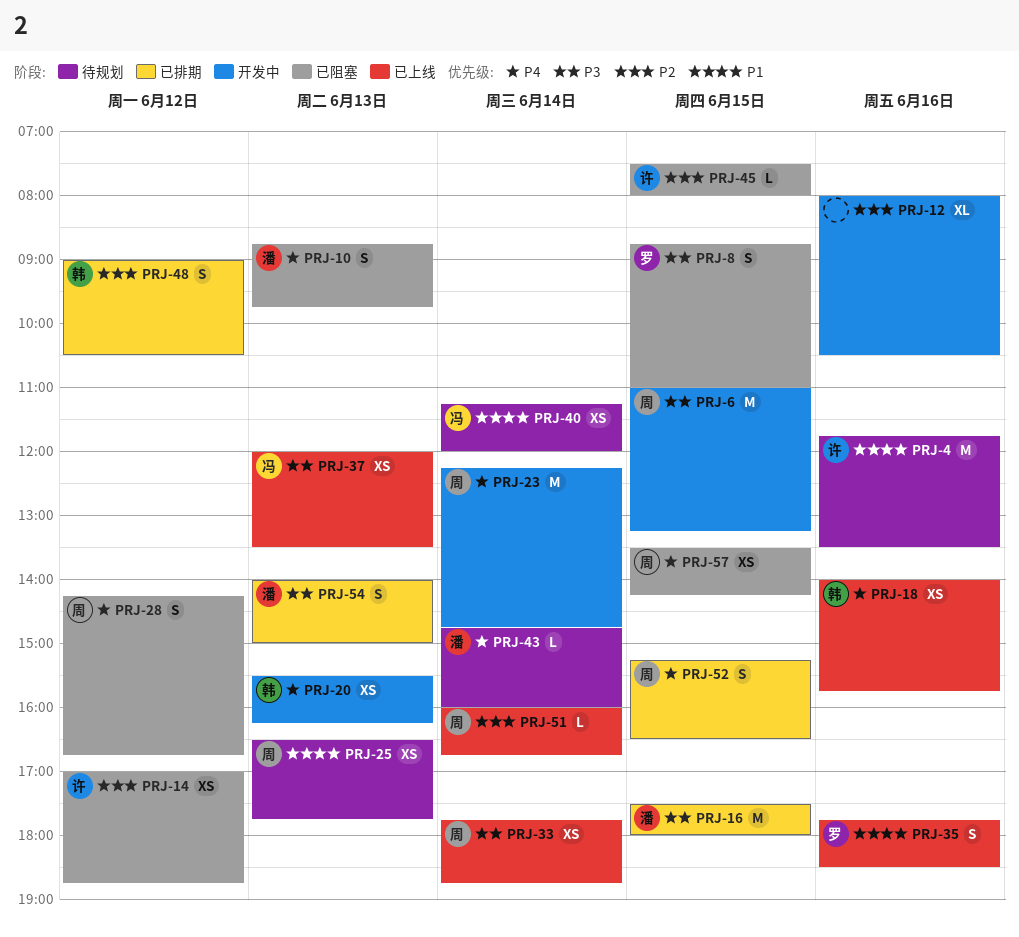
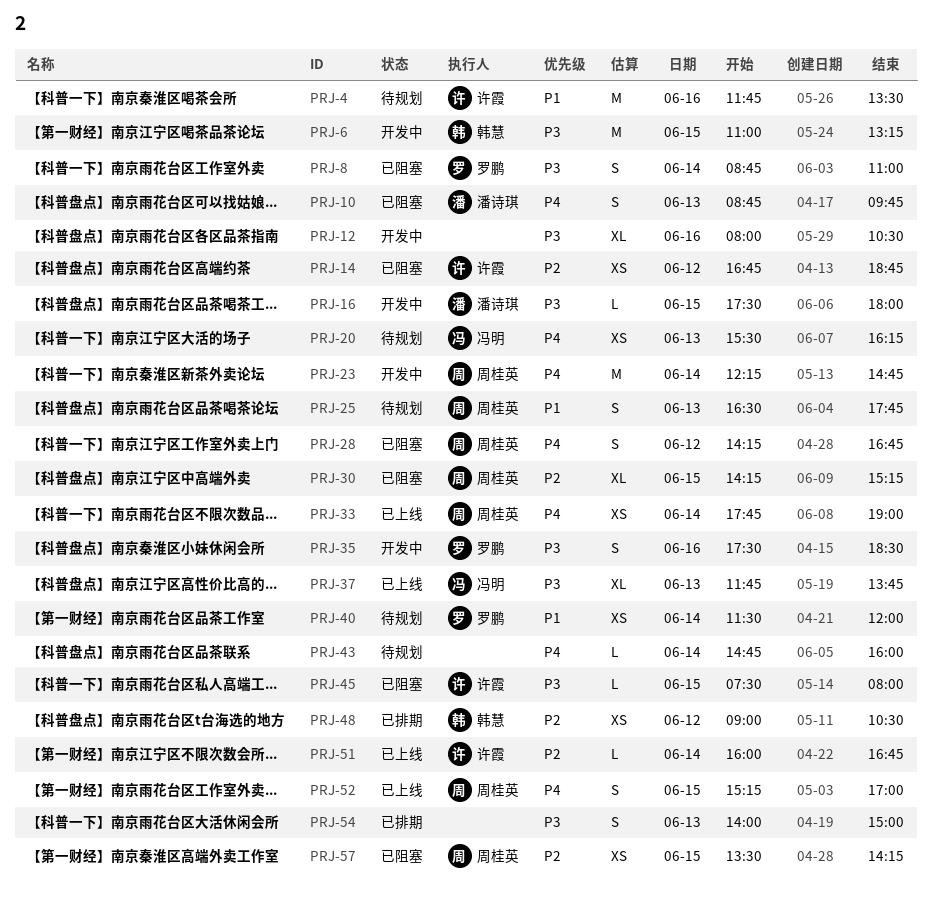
PRJ-6, owner: 周桂英 -> 韩慧
PRJ-8, day: Jun 15 -> Jun 14
PRJ-12, priority: P2 -> P3
PRJ-14, begins: 17:00 -> 16:45
PRJ-16, status: 已排期 -> 开发中
PRJ-16, estimate: M -> L
PRJ-18: present -> none
PRJ-20, status: 开发中 -> 待规划
PRJ-20, owner: 韩慧 -> 冯明
PRJ-25, estimate: XS -> S
PRJ-30: none -> present
PRJ-33, priority: P3 -> P4
PRJ-33, ends: 18:45 -> 19:00
PRJ-35, status: 已上线 -> 开发中
PRJ-35, priority: P1 -> P3
PRJ-35, begins: 17:45 -> 17:30
PRJ-37, estimate: XS -> XL
PRJ-37, begins: 12:00 -> 11:45
PRJ-37, ends: 13:30 -> 13:45
PRJ-40, owner: 冯明 -> 罗鹏
PRJ-40, begins: 11:15 -> 11:30
PRJ-43, owner: 潘诗琪 -> none
PRJ-45, priority: P2 -> P3
PRJ-48, estimate: S -> XS
PRJ-51, owner: 周桂英 -> 许霞
PRJ-52, status: 已排期 -> 已上线
PRJ-52, ends: 16:30 -> 17:00
PRJ-54, owner: 潘诗琪 -> none
PRJ-57, priority: P4 -> P2

